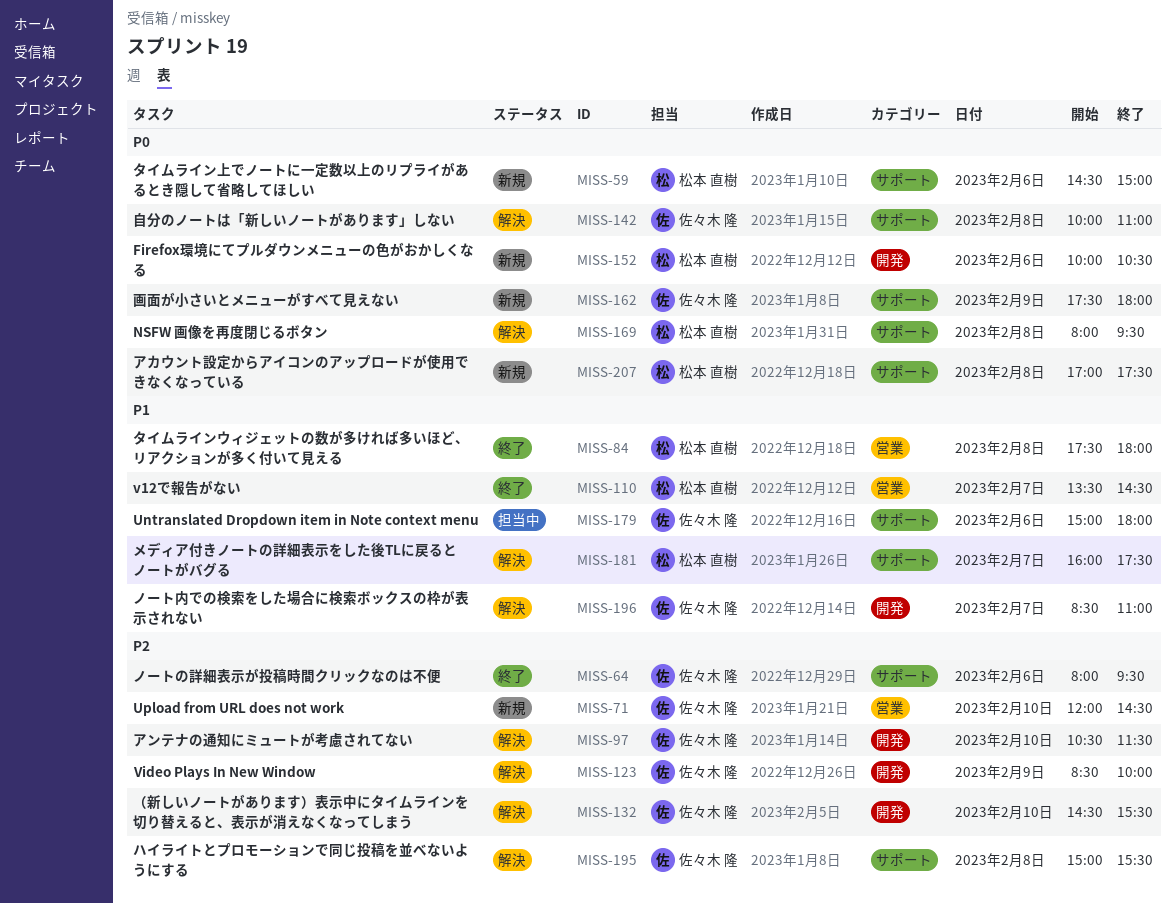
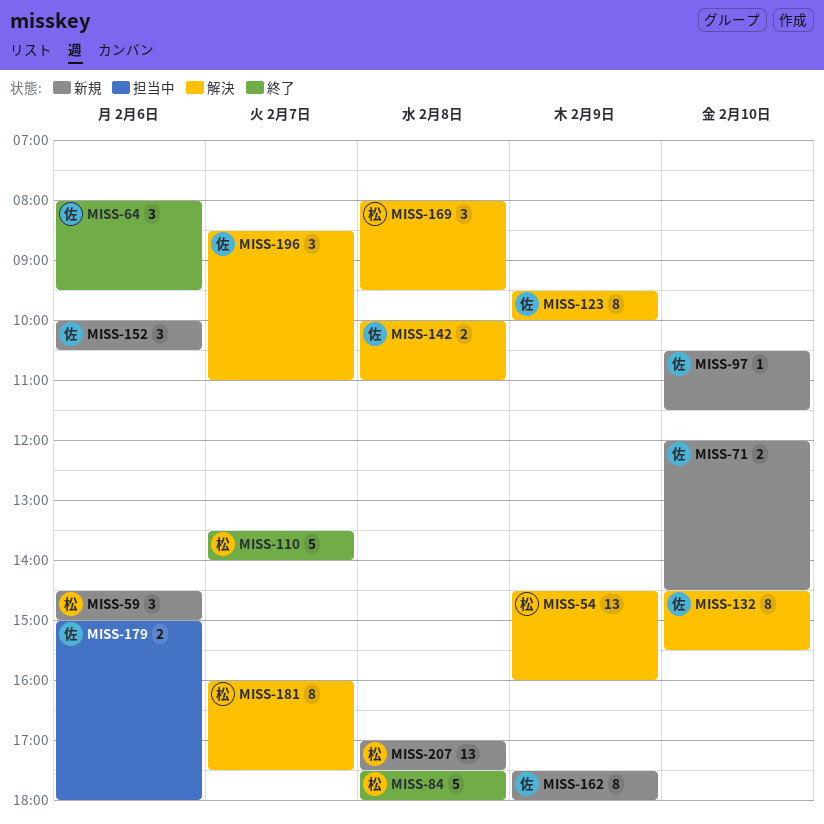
MISS-54: none -> present
MISS-97, status: 解決 -> 新規
MISS-110, ends: 14:30 -> 14:00
MISS-123, begins: 08:30 -> 09:30
MISS-152, owner: 松本 直樹 -> 佐々木 隆
MISS-195: present -> none

